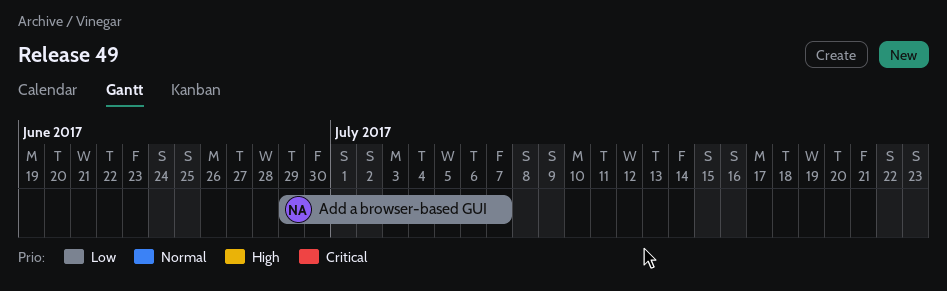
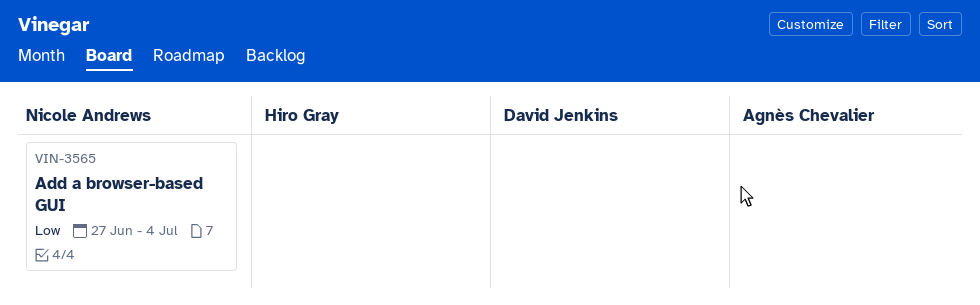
Add a browser-based GUI, start: Jun 29 -> Jun 27
Add a browser-based GUI, due: Jul 7 -> Jul 4

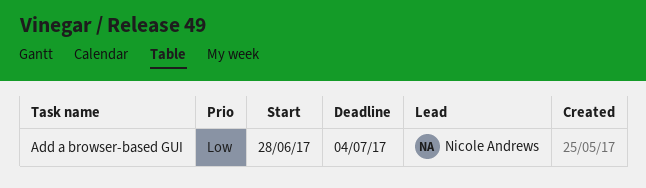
Add a browser-based GUI, start: Jun 27 -> Jun 28

